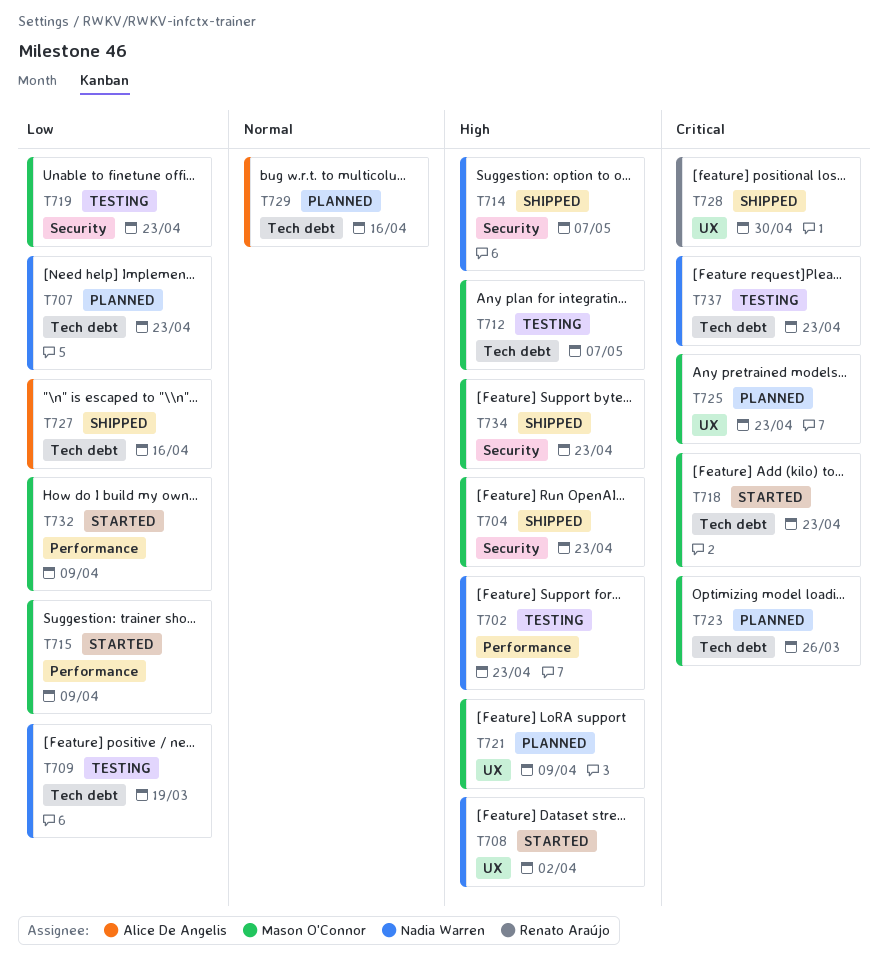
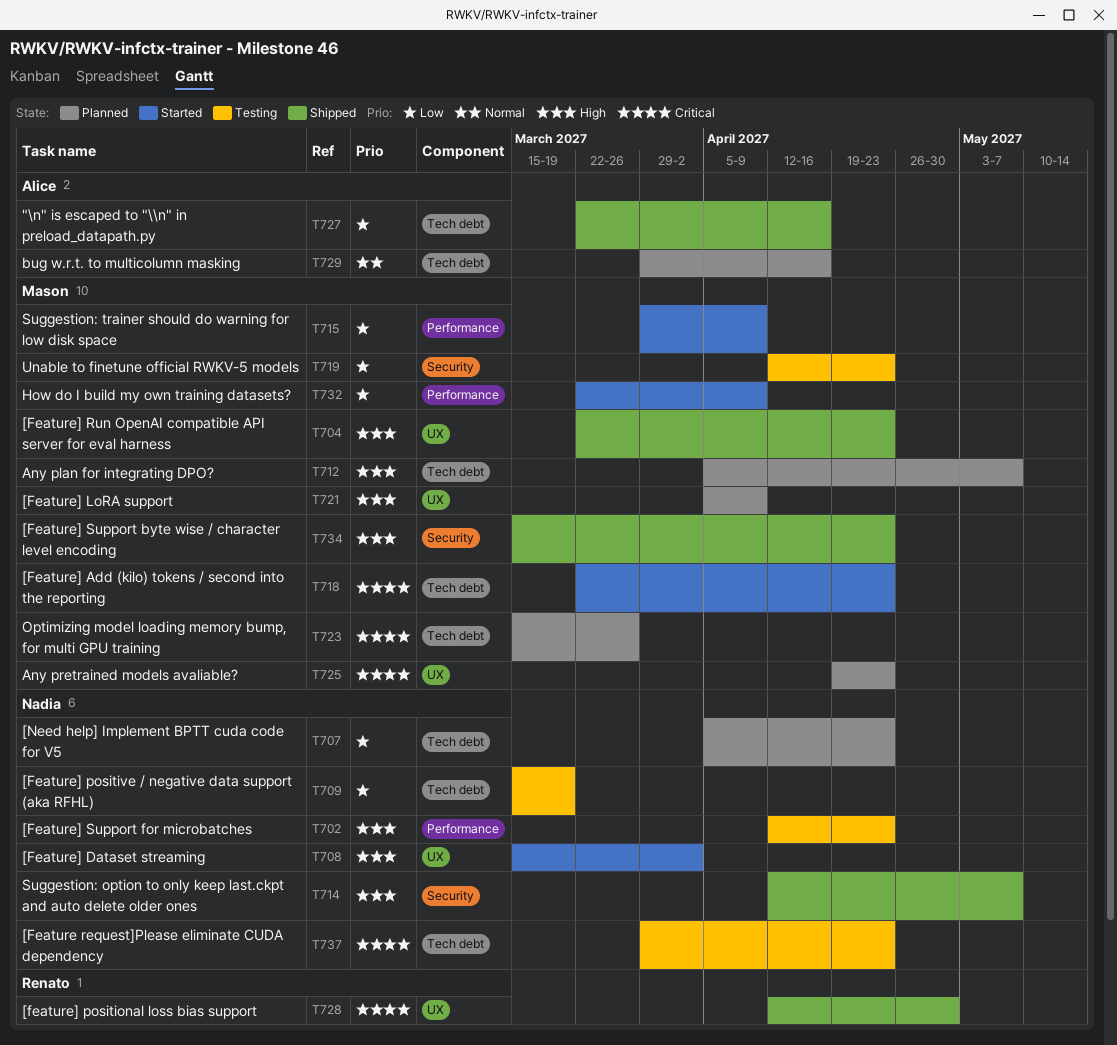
T704, label: Security -> UX
T712, status: Testing -> Planned

